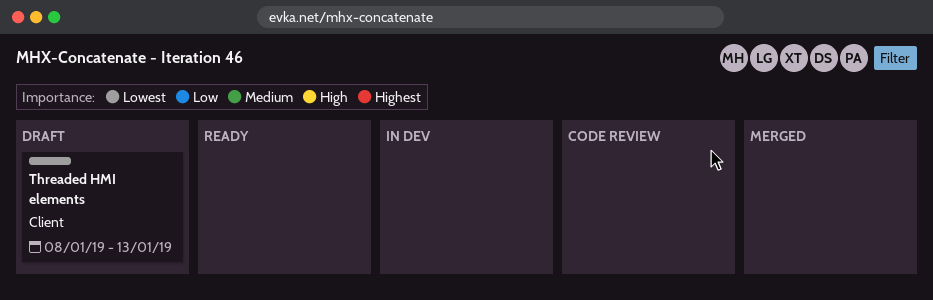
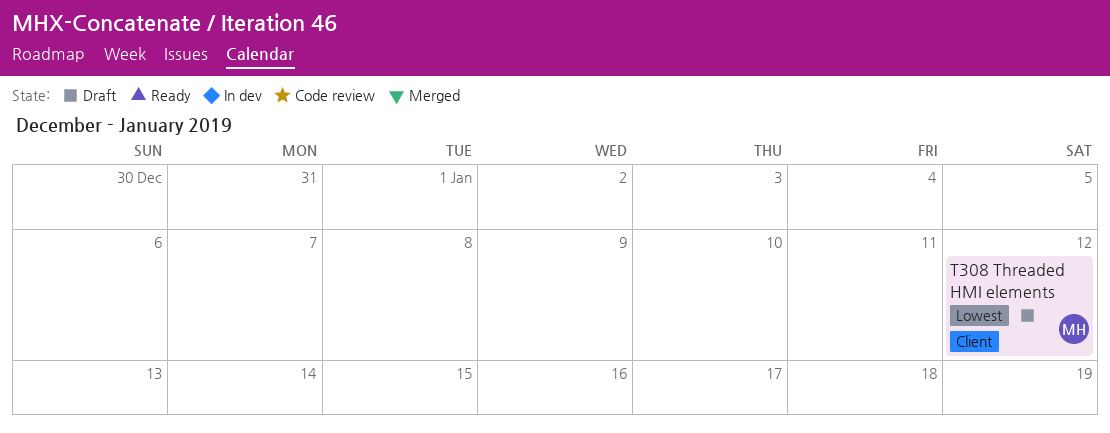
Threaded HMI elements, due: Jan 13 -> Jan 12

